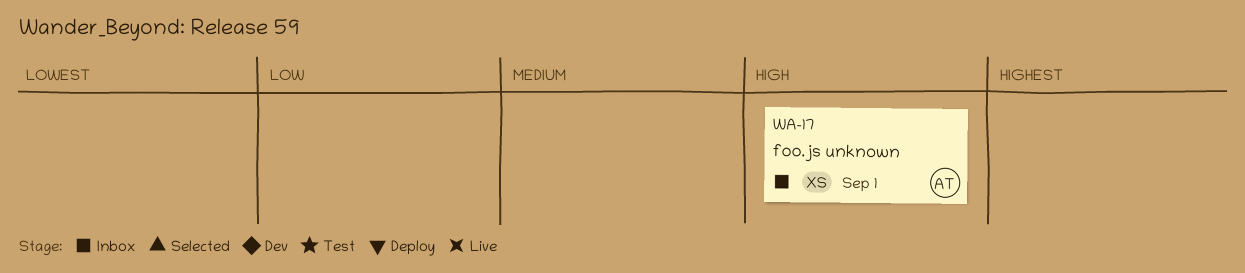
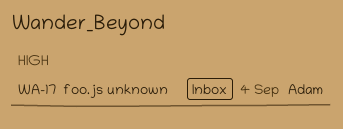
WA-17, due: Sep 1 -> Sep 4

